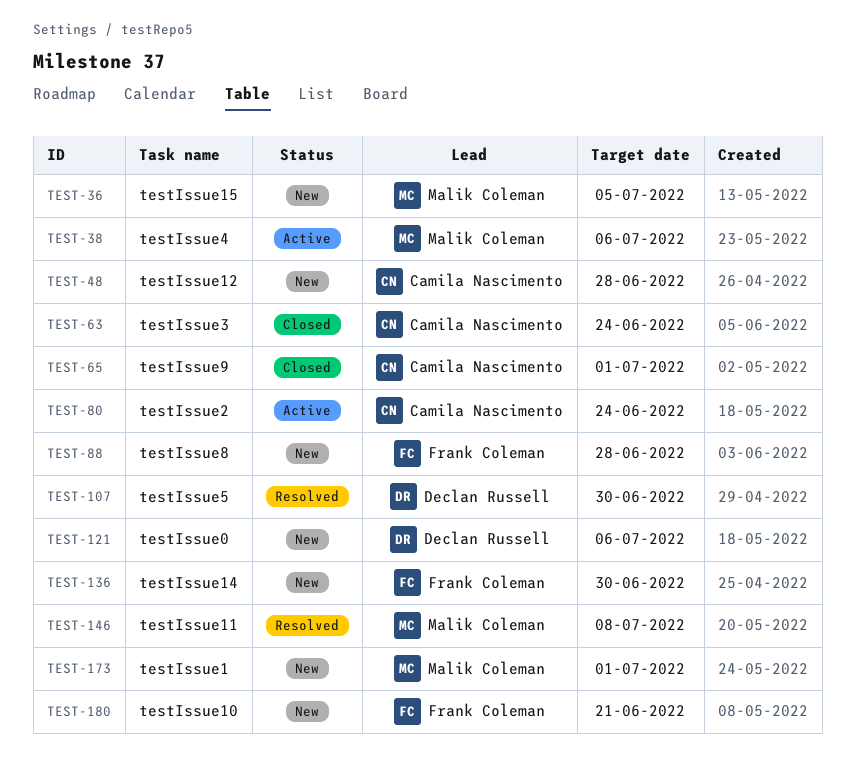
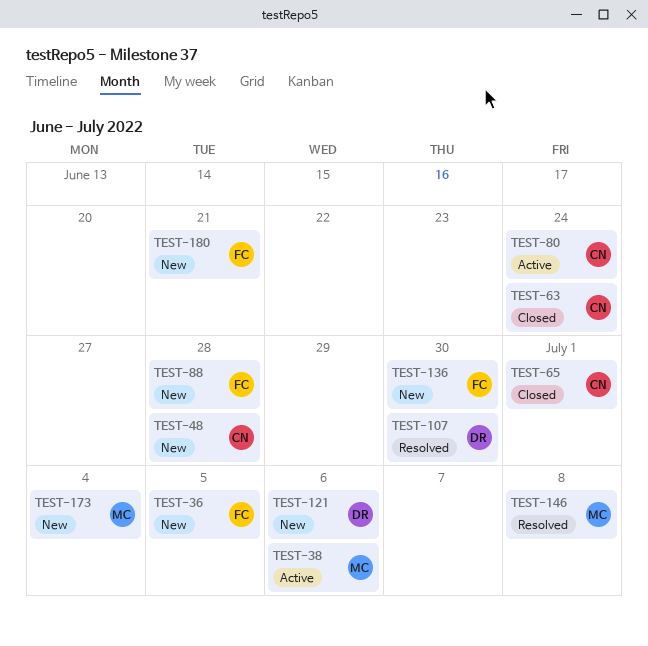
TEST-36, owner: Malik Coleman -> Frank Coleman
TEST-173, due: Jul 1 -> Jul 4

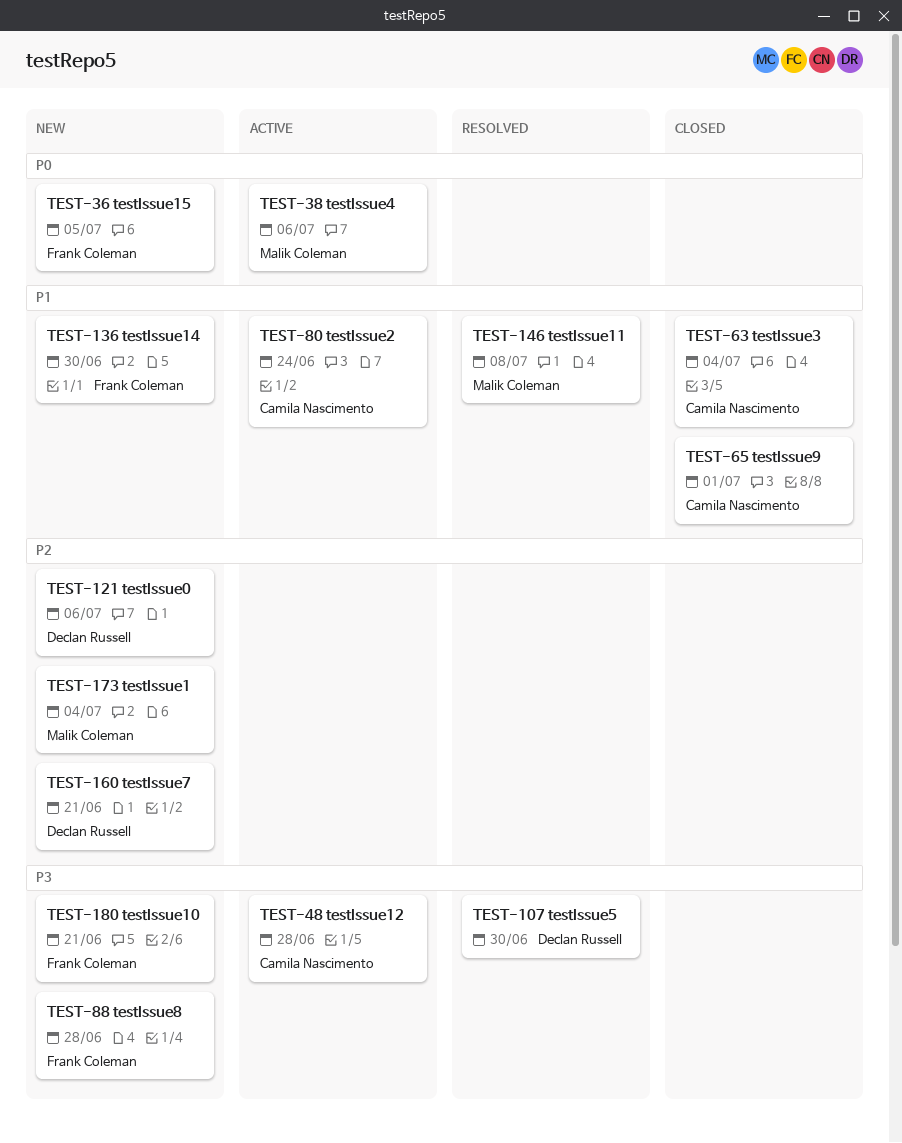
TEST-48, status: New -> Active
TEST-63, due: Jun 24 -> Jul 4
TEST-160: none -> present

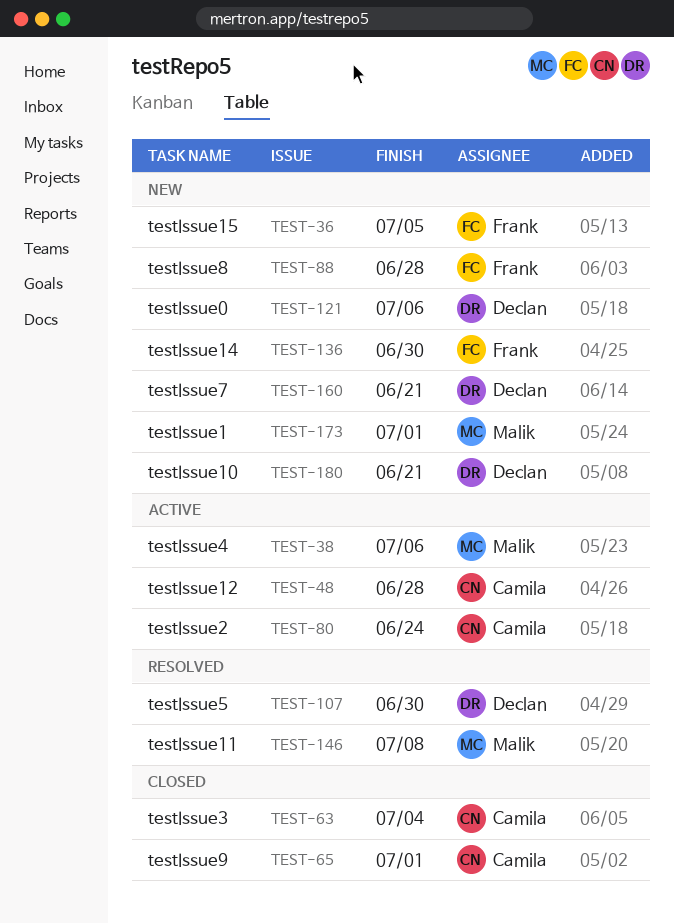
TEST-173, due: Jul 4 -> Jul 1
TEST-180, owner: Frank Coleman -> Declan Russell

